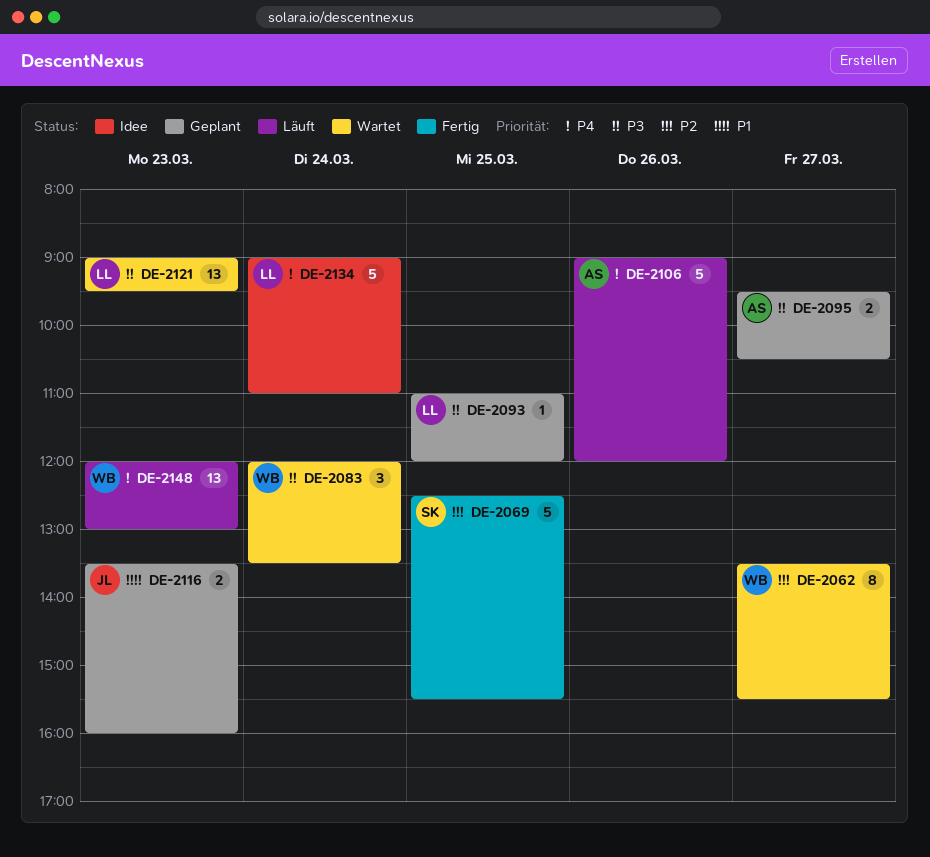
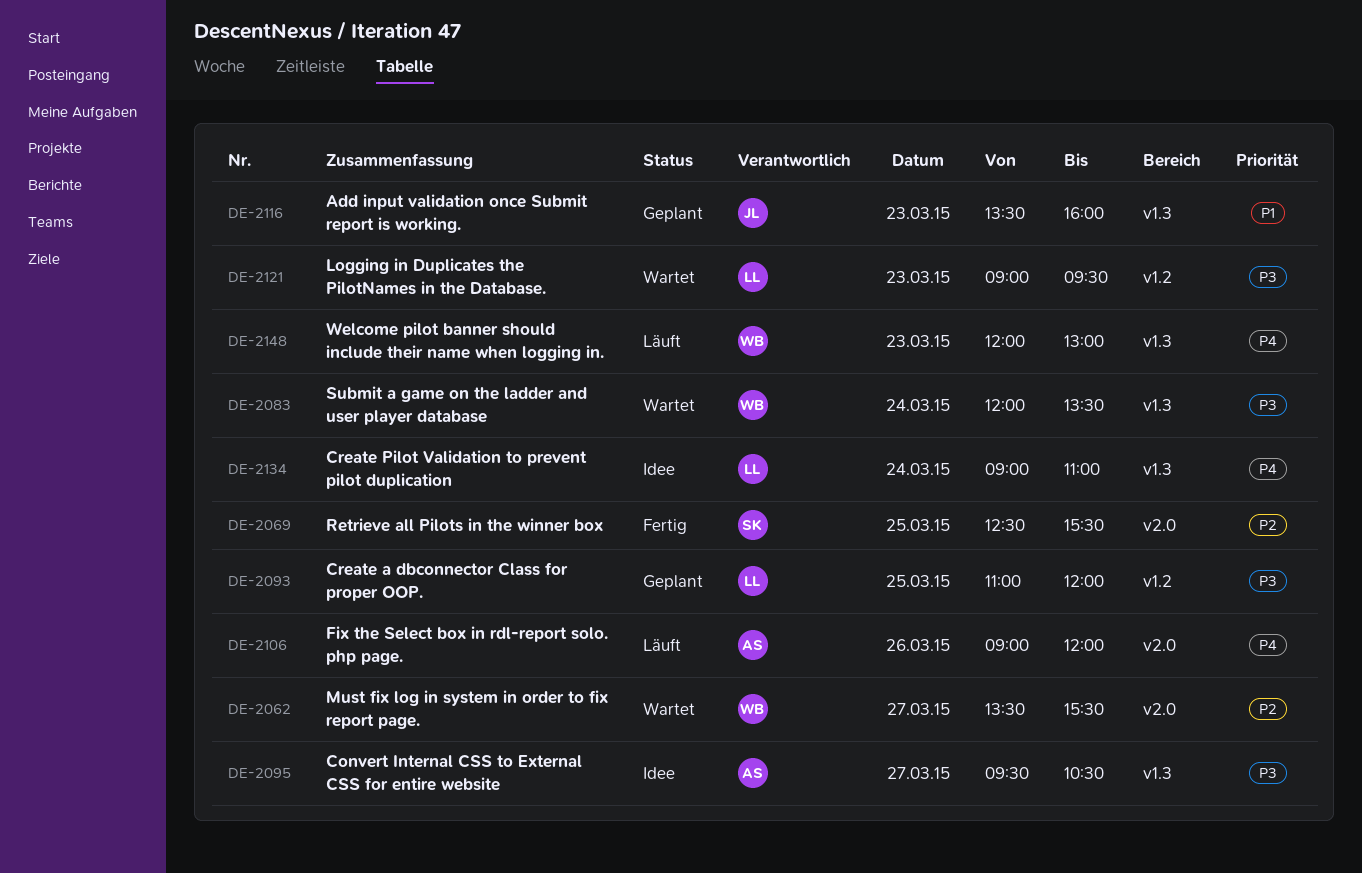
DE-2095, status: Geplant -> Idee

